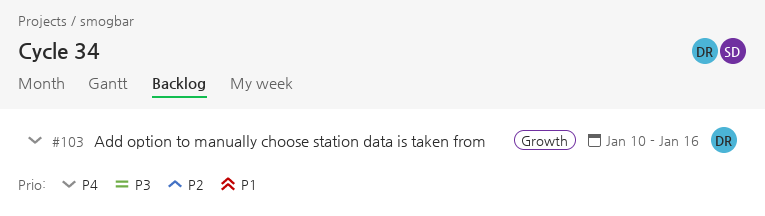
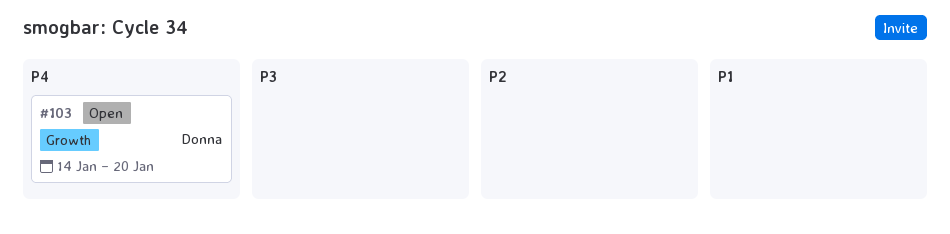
#103, start: Jan 10 -> Jan 14
#103, due: Jan 16 -> Jan 20

